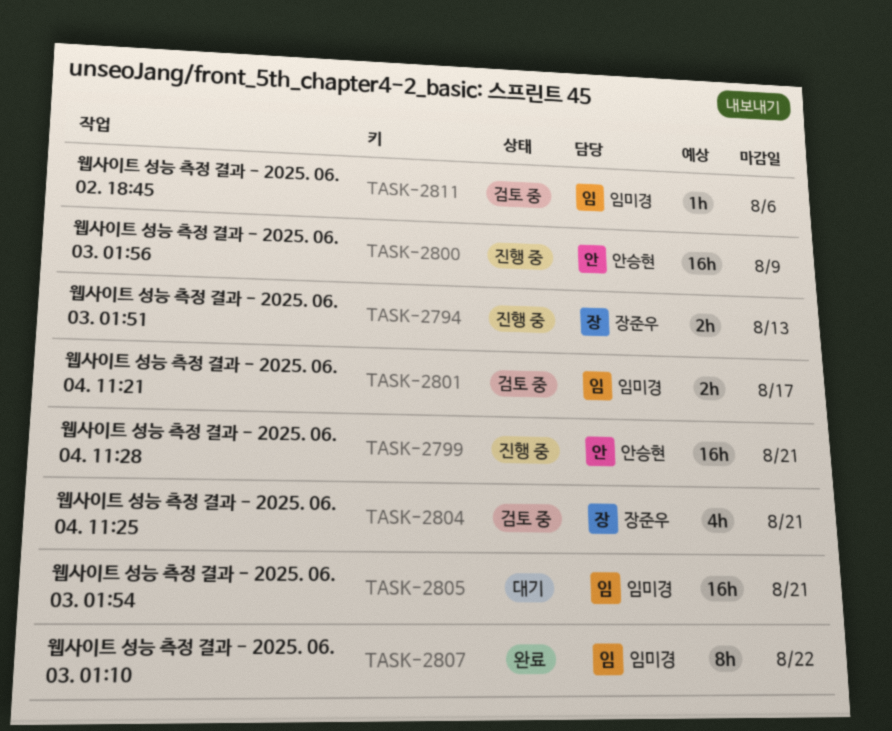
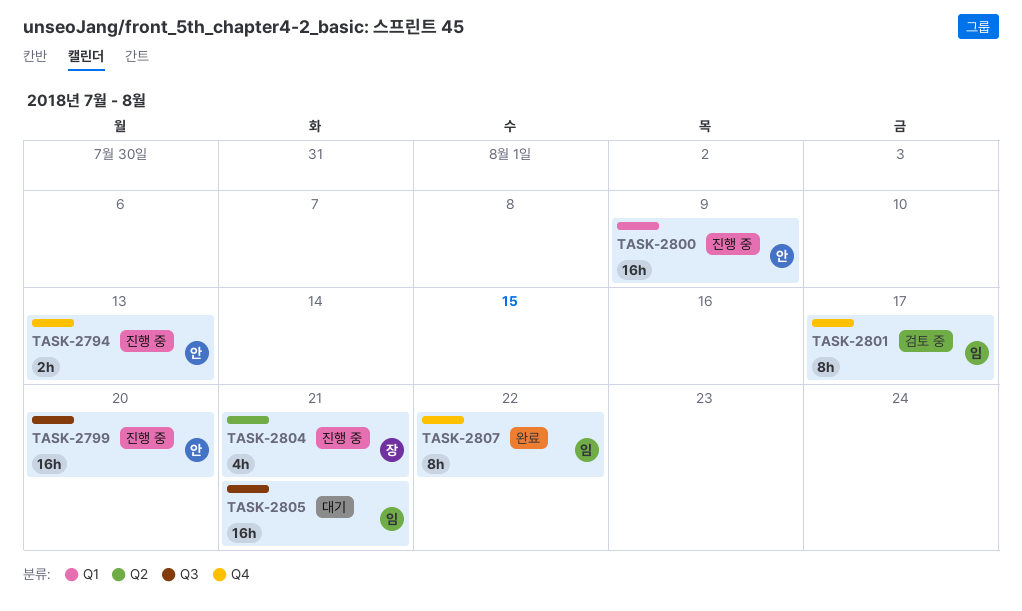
TASK-2794, owner: 장준우 -> 안승현
TASK-2799, due: Aug 21 -> Aug 20
TASK-2801, estimate: 2h -> 8h
TASK-2804, status: 검토 중 -> 진행 중
TASK-2811: present -> none

